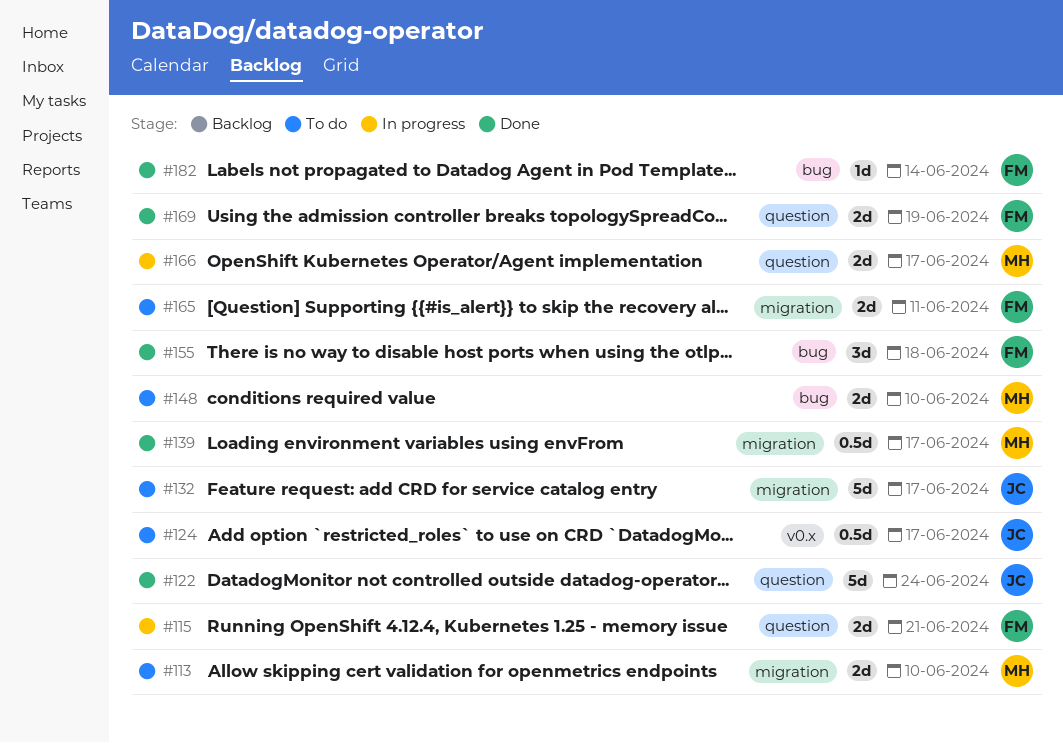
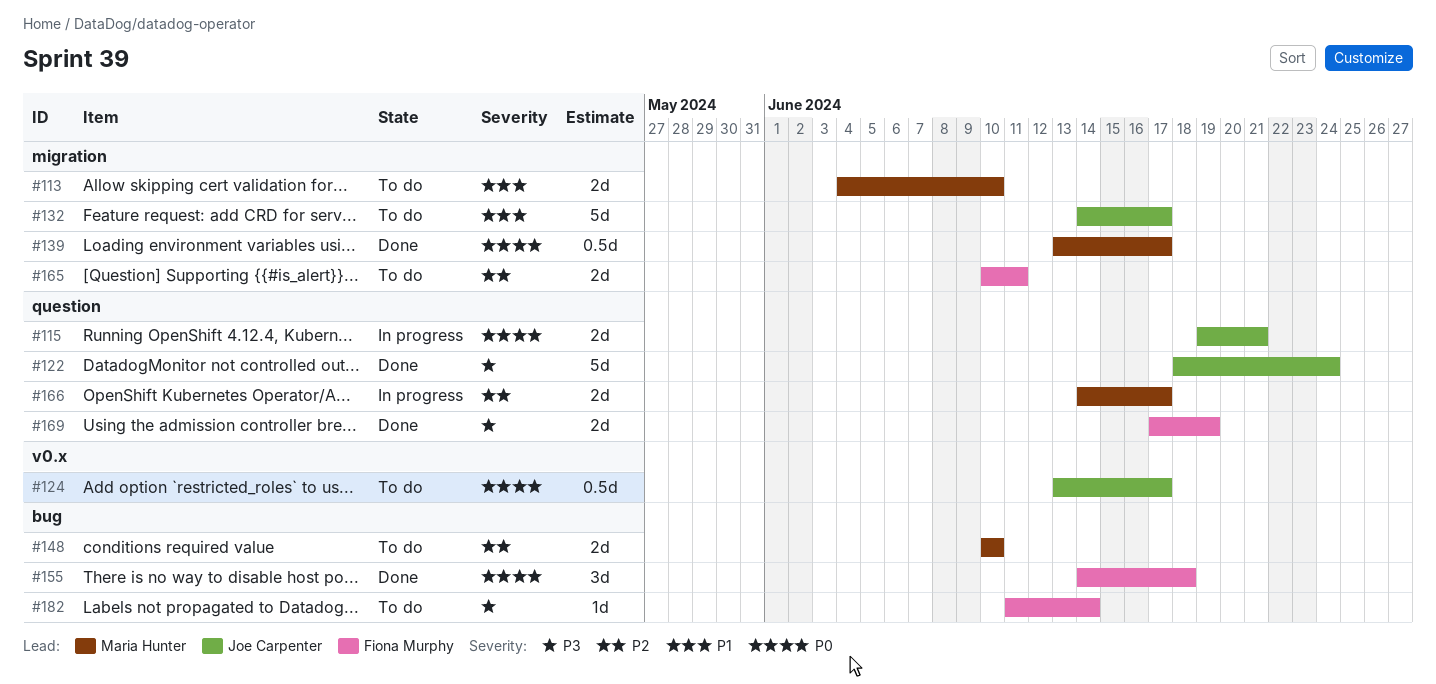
#115, owner: Fiona Murphy -> Joe Carpenter
#182, status: Done -> To do

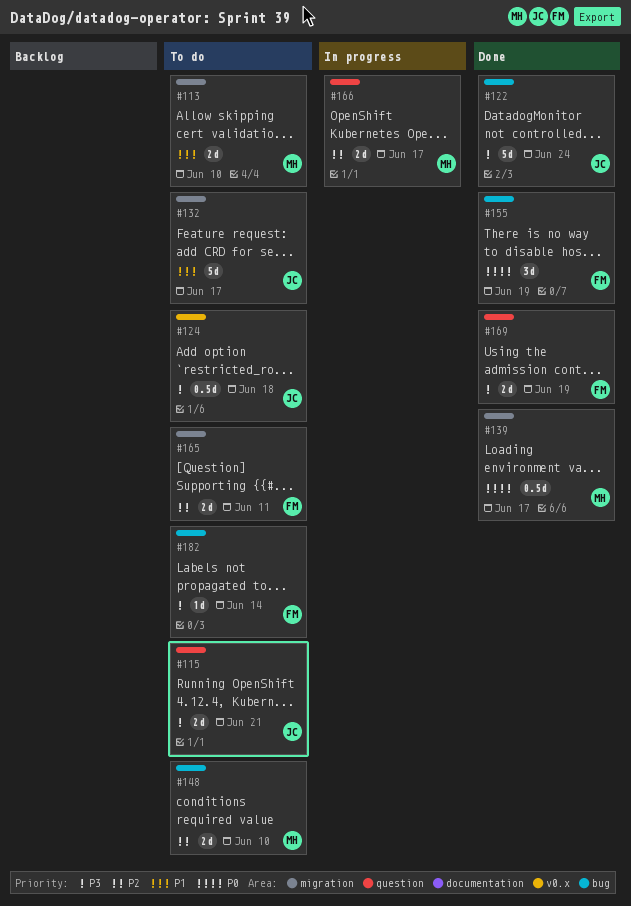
#115, status: In progress -> To do
#115, priority: P0 -> P3
#122, label: question -> bug
#124, priority: P0 -> P3
#124, due: Jun 17 -> Jun 18
#155, due: Jun 18 -> Jun 19

